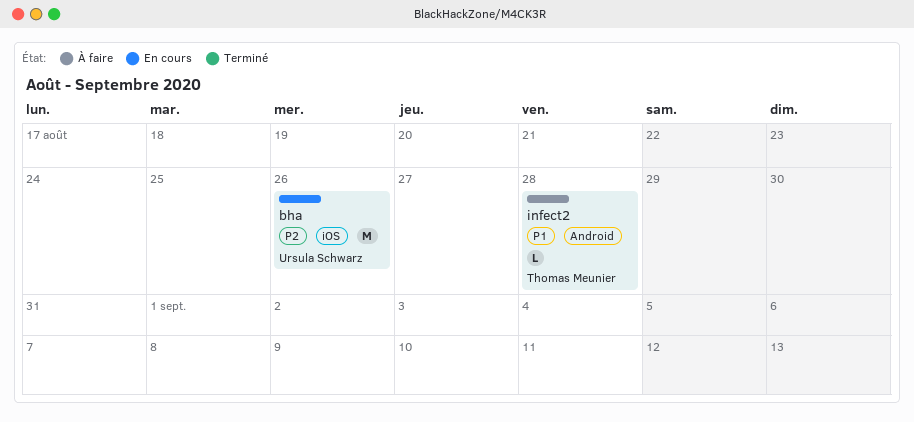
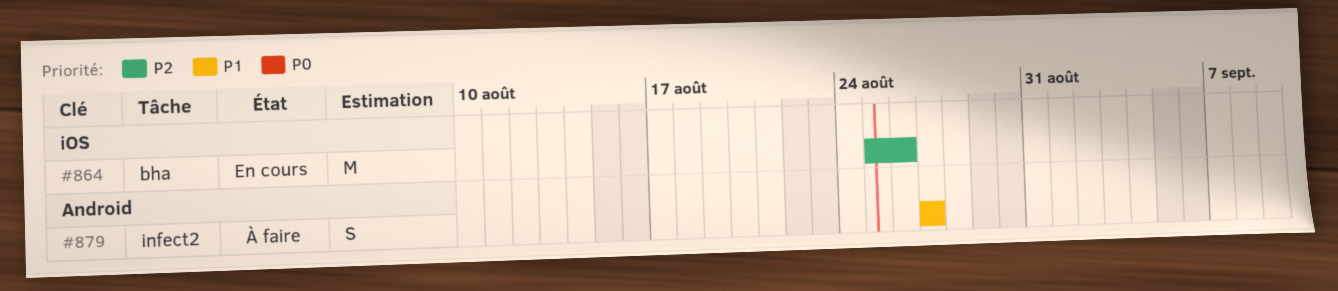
infect2, estimate: L -> S
infect2, due: Aug 28 -> Aug 27

